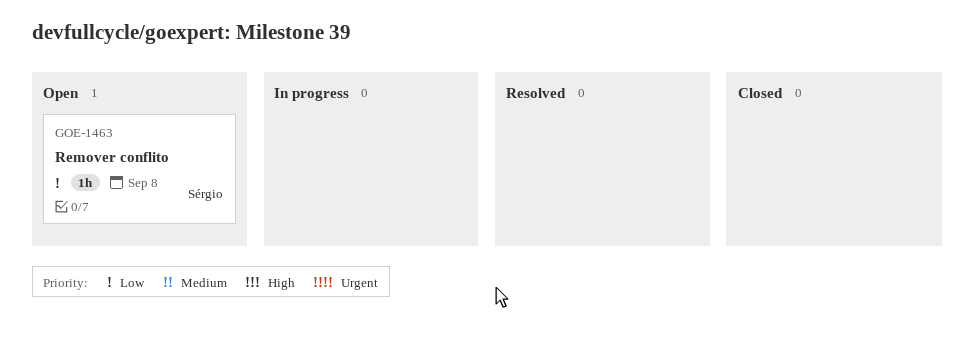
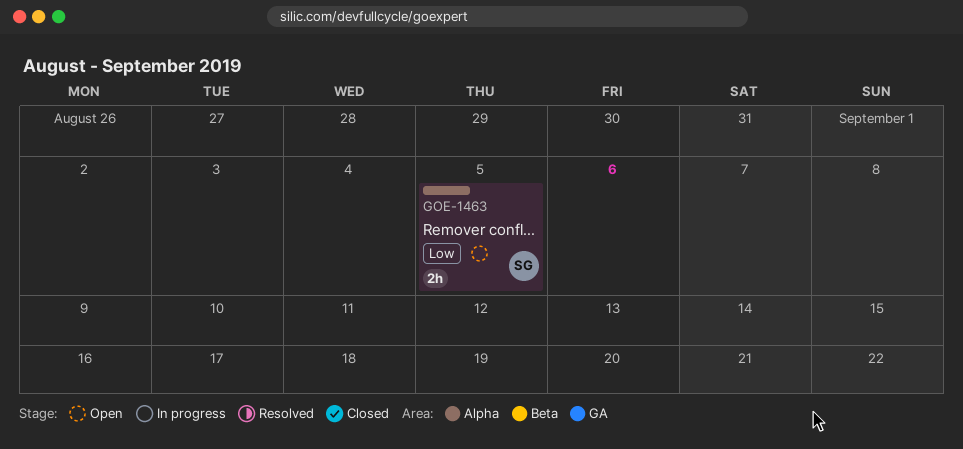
GOE-1463, estimate: 1h -> 2h
GOE-1463, due: Sep 8 -> Sep 5

